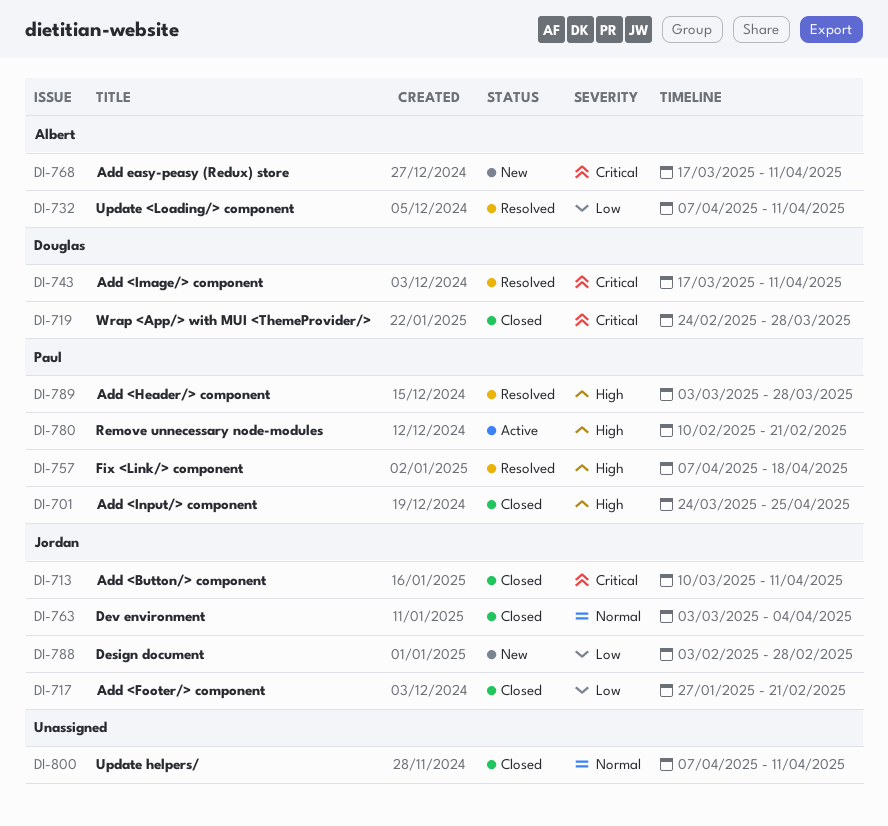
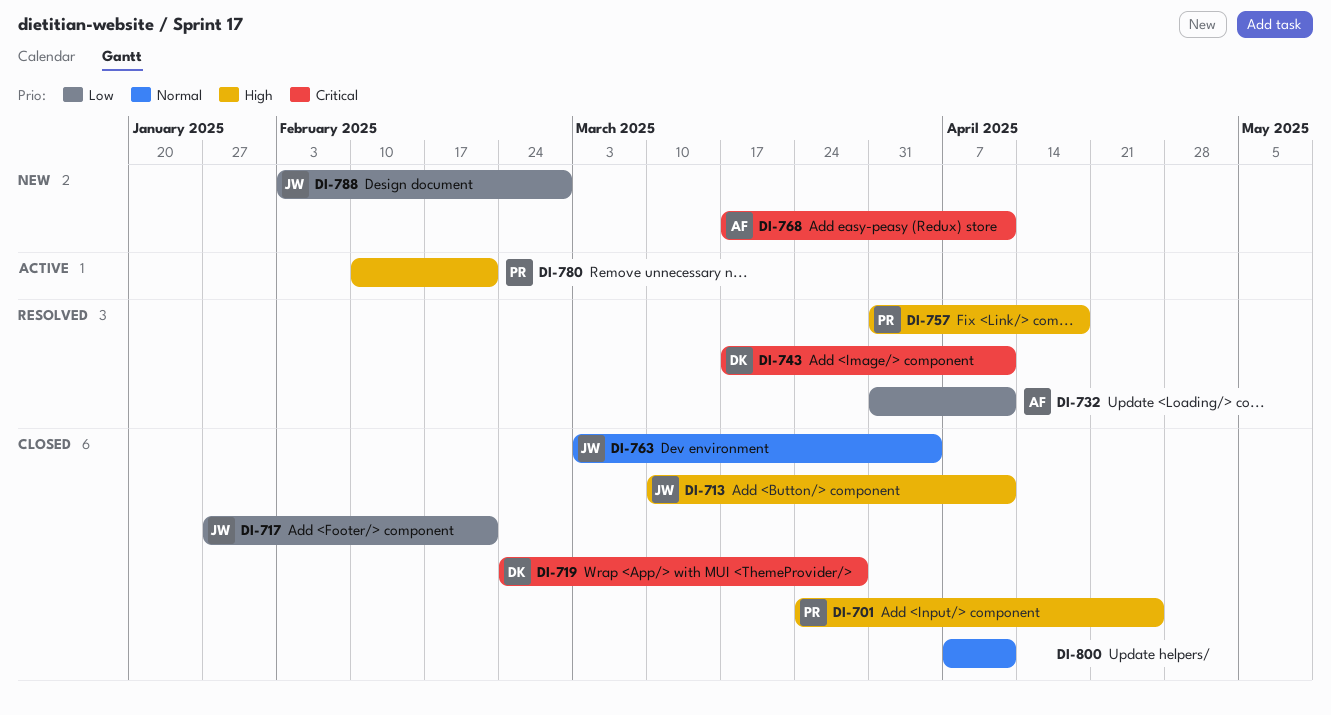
DI-713, priority: Critical -> High
DI-732, start: Apr 7 -> Mar 31
DI-757, start: Apr 7 -> Mar 31
DI-789: present -> none

